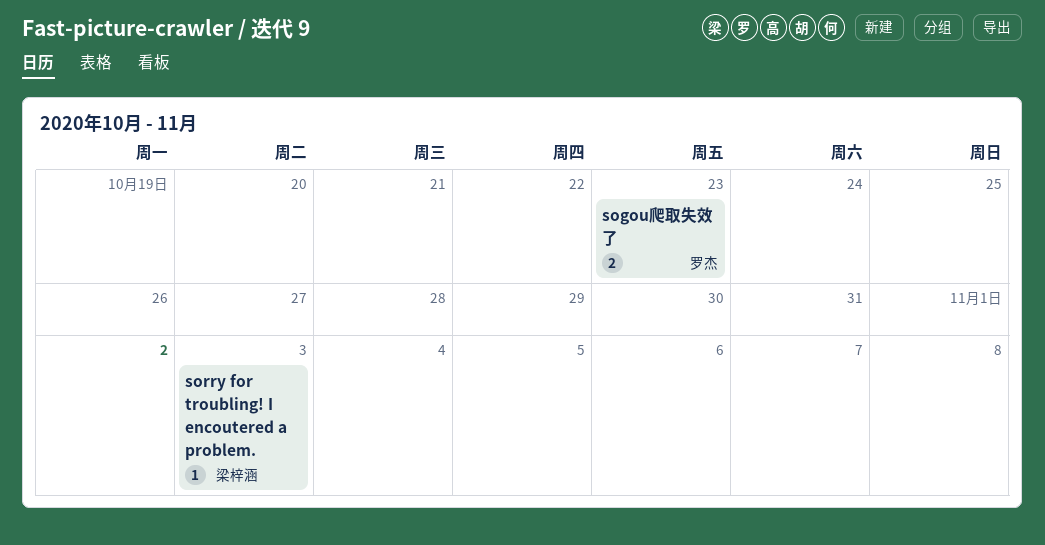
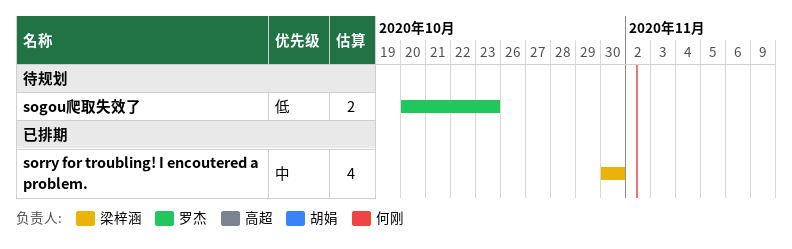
sorry for troubling! I encoutered a problem., estimate: 1 -> 4
sorry for troubling! I encoutered a problem., due: Nov 3 -> Oct 30

